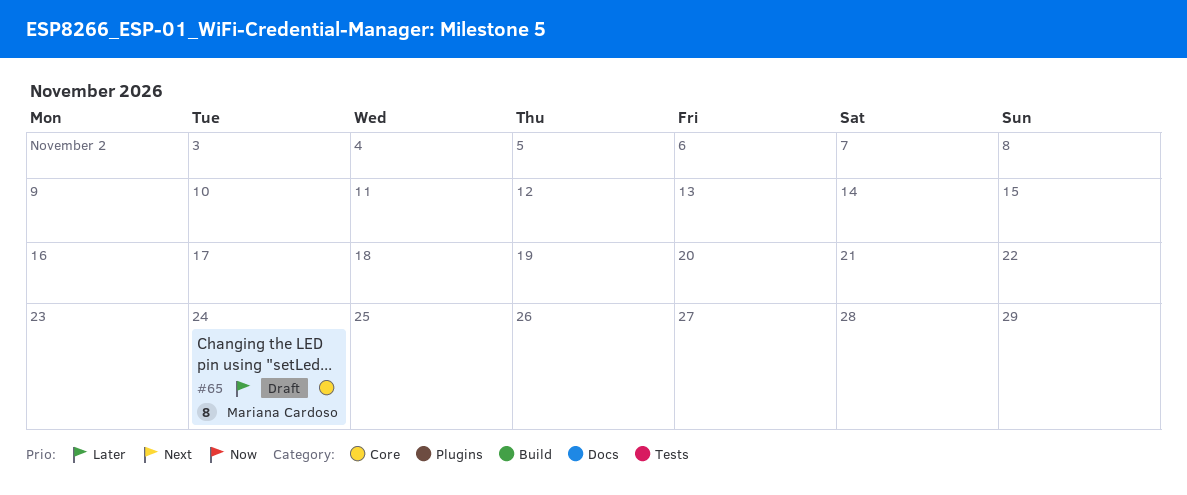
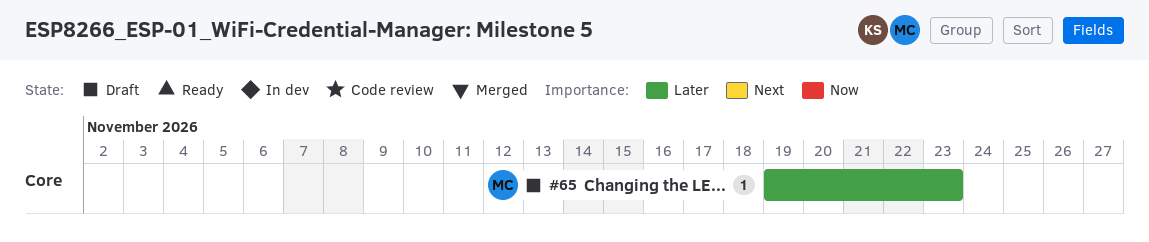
#65, estimate: 8 -> 1
#65, due: Nov 24 -> Nov 23

